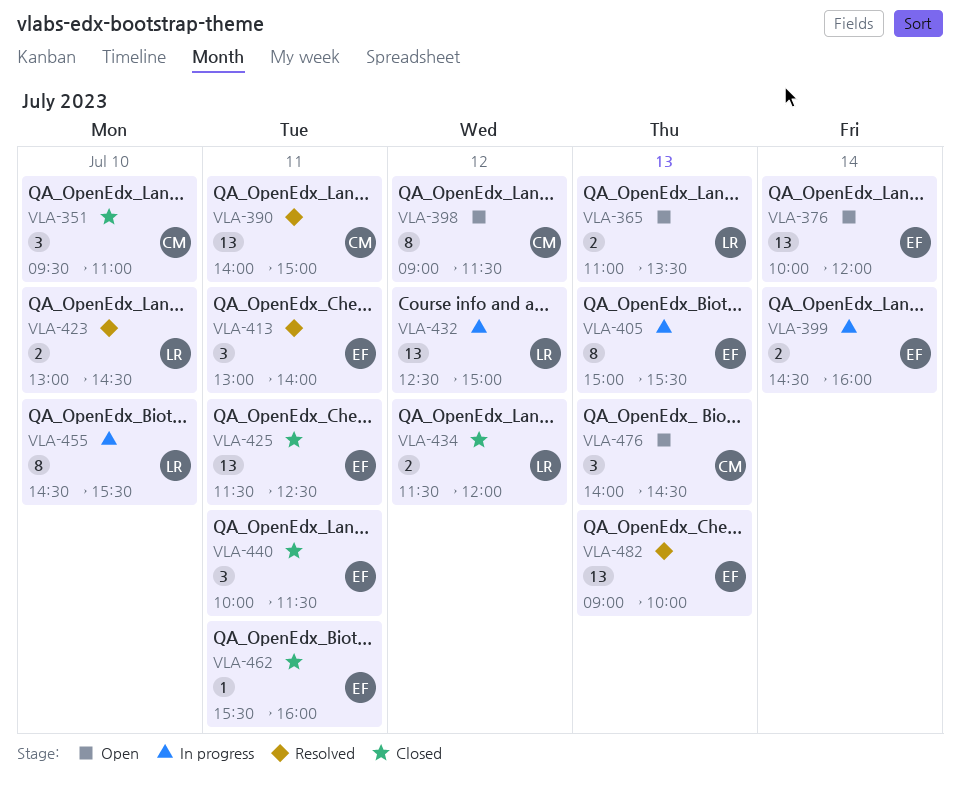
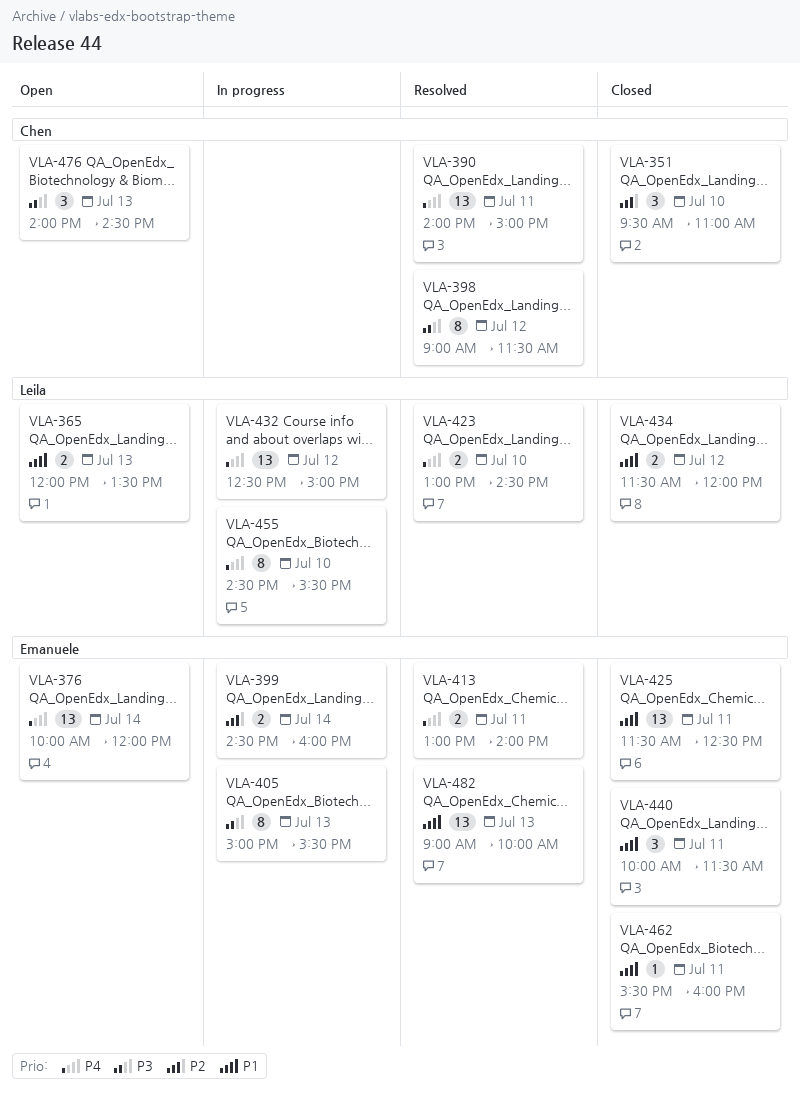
VLA-365, begins: 11:00 -> 12:00
VLA-398, status: Open -> Resolved
VLA-413, estimate: 3 -> 2

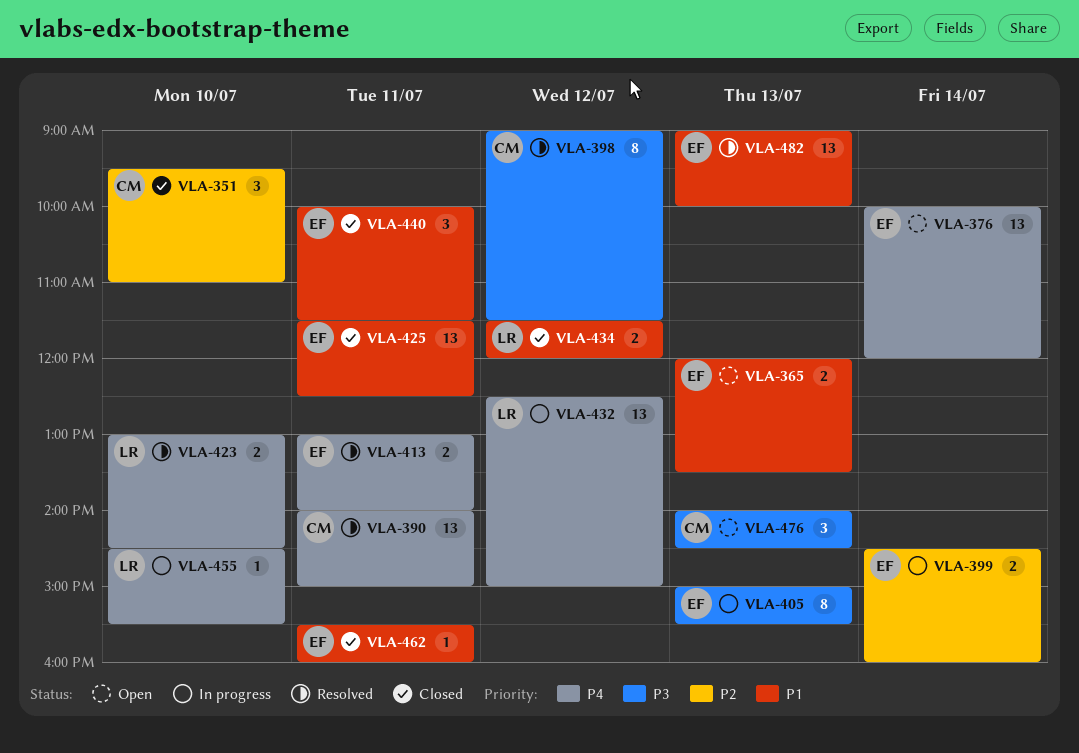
VLA-365, owner: Leila -> Emanuele
VLA-455, estimate: 8 -> 1

